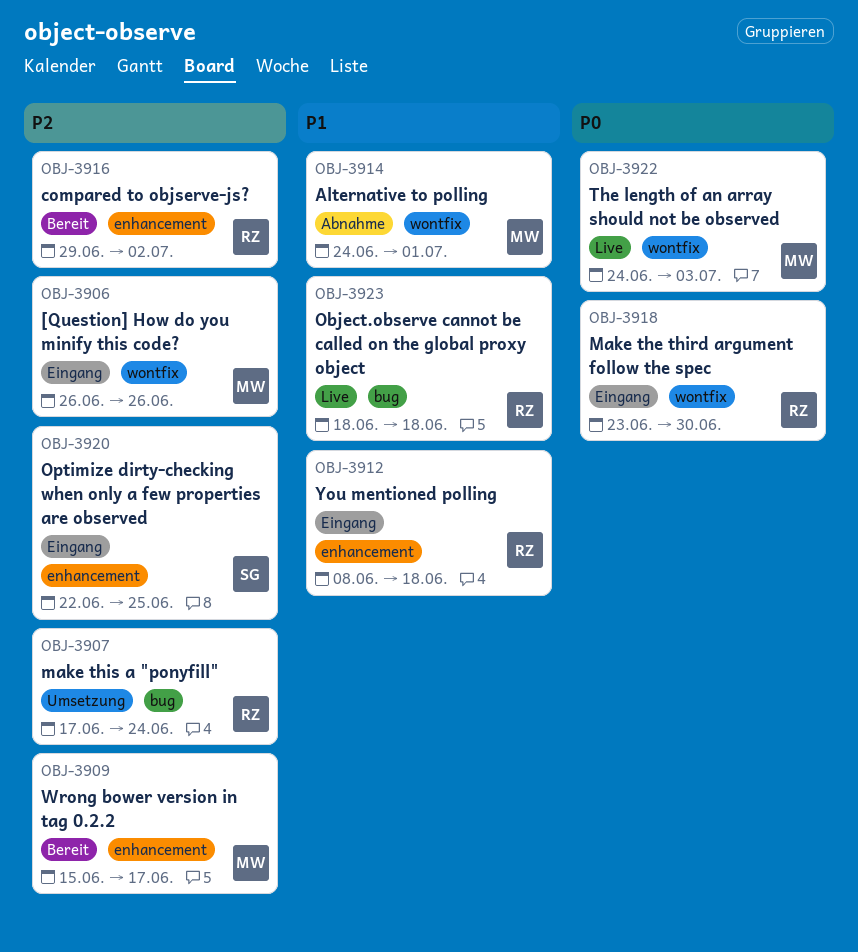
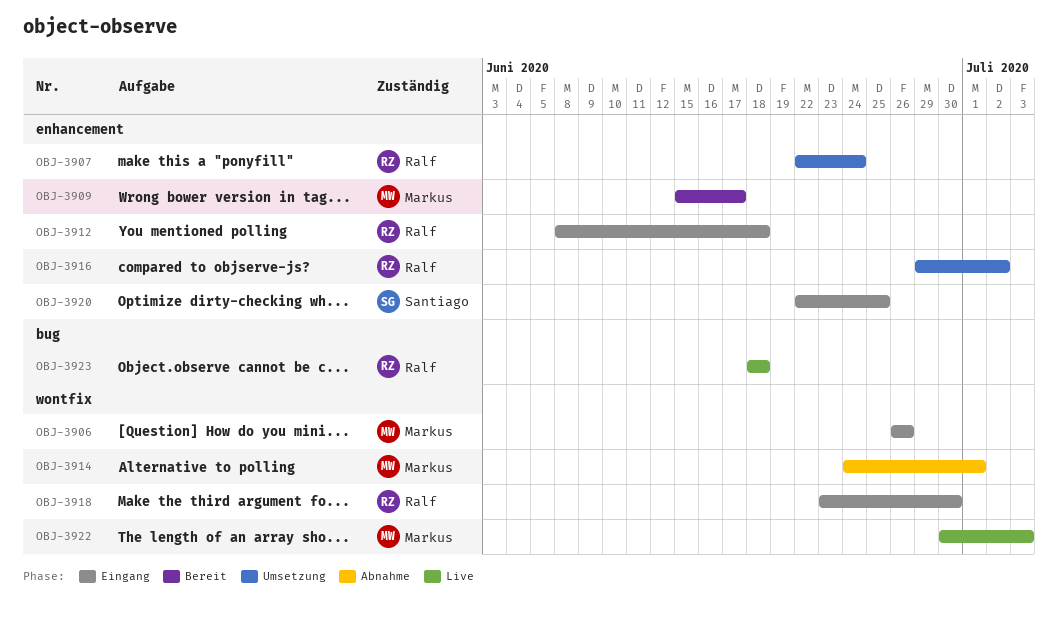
OBJ-3907, label: bug -> enhancement
OBJ-3907, start: Jun 17 -> Jun 22
OBJ-3916, status: Bereit -> Umsetzung
OBJ-3922, start: Jun 24 -> Jun 30

